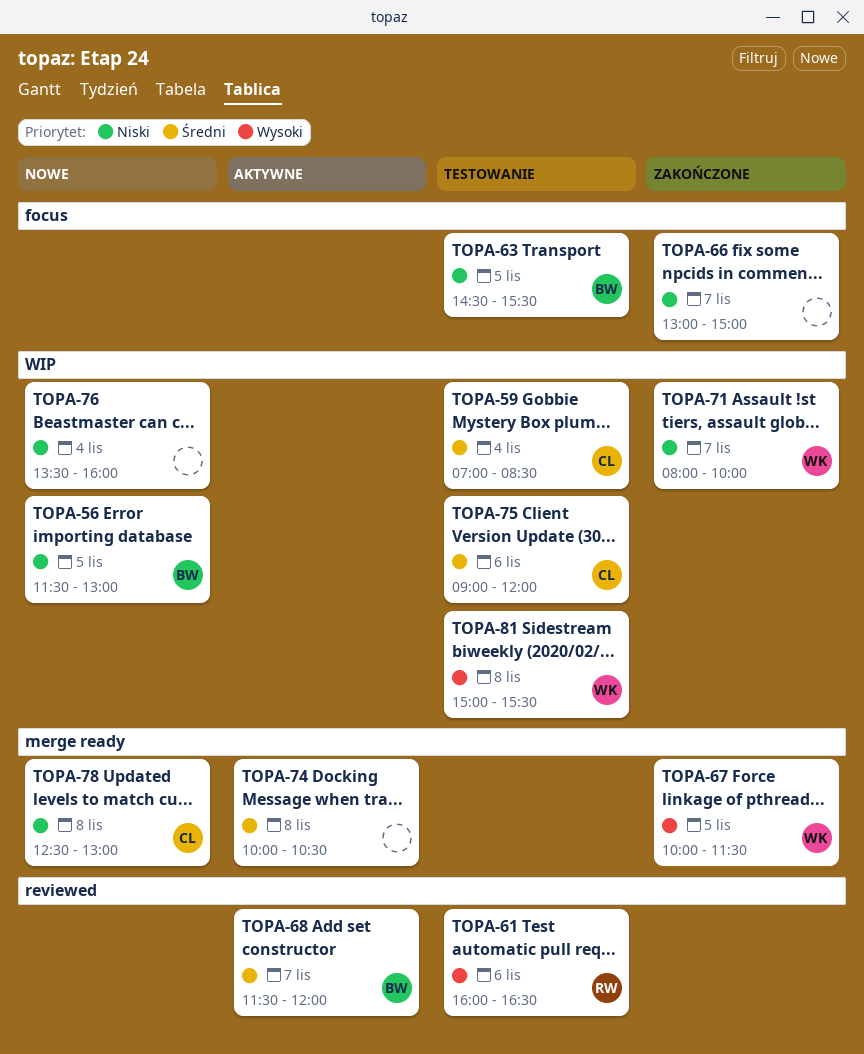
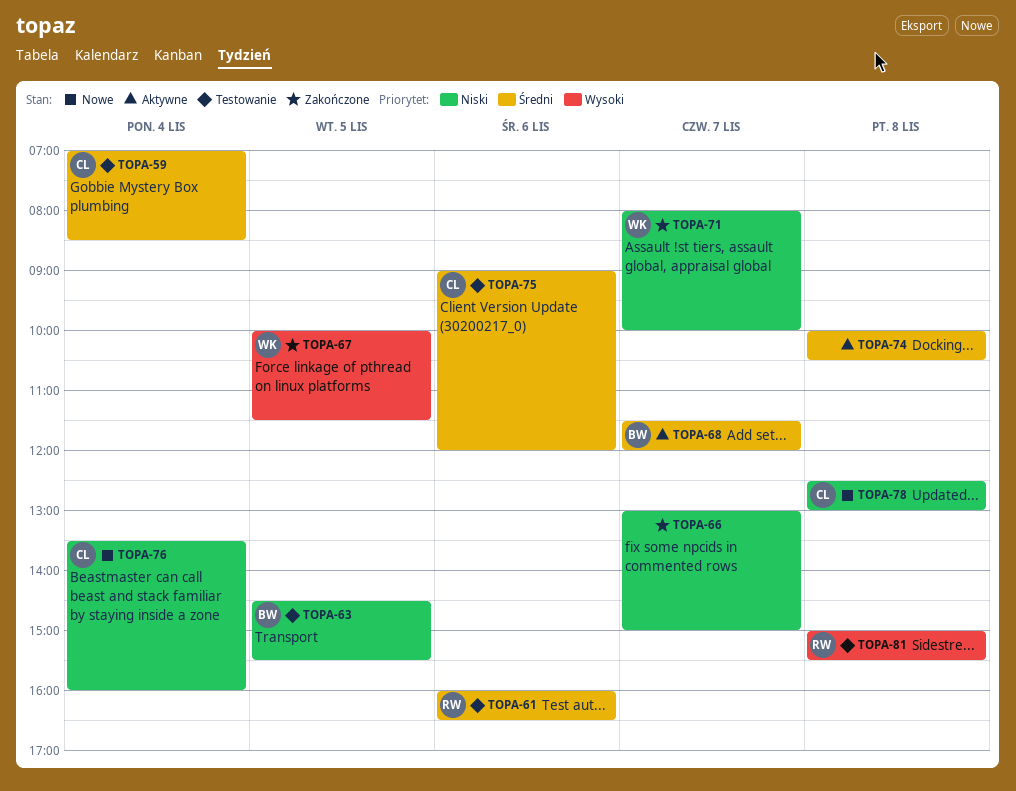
TOPA-56: present -> none
TOPA-61, priority: Wysoki -> Średni
TOPA-76, owner: none -> CL
TOPA-81, owner: WK -> RW

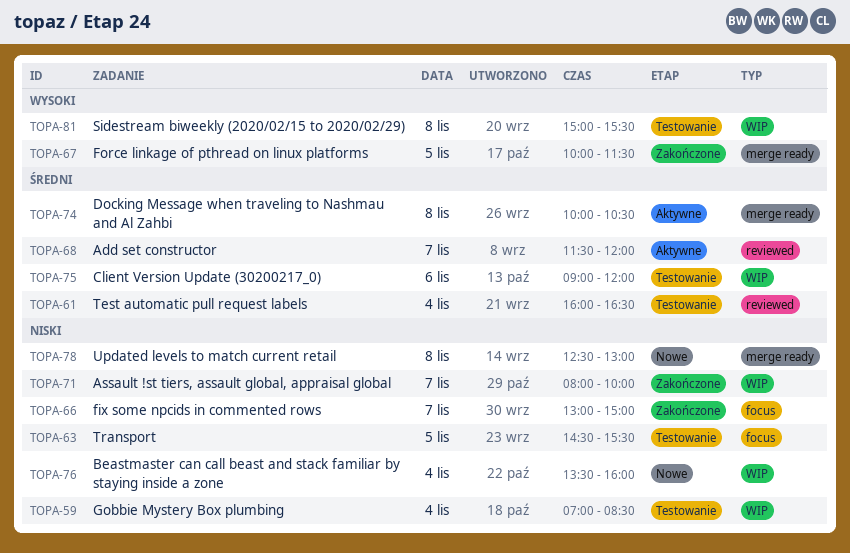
TOPA-59, priority: Średni -> Niski
TOPA-61, day: Nov 6 -> Nov 4

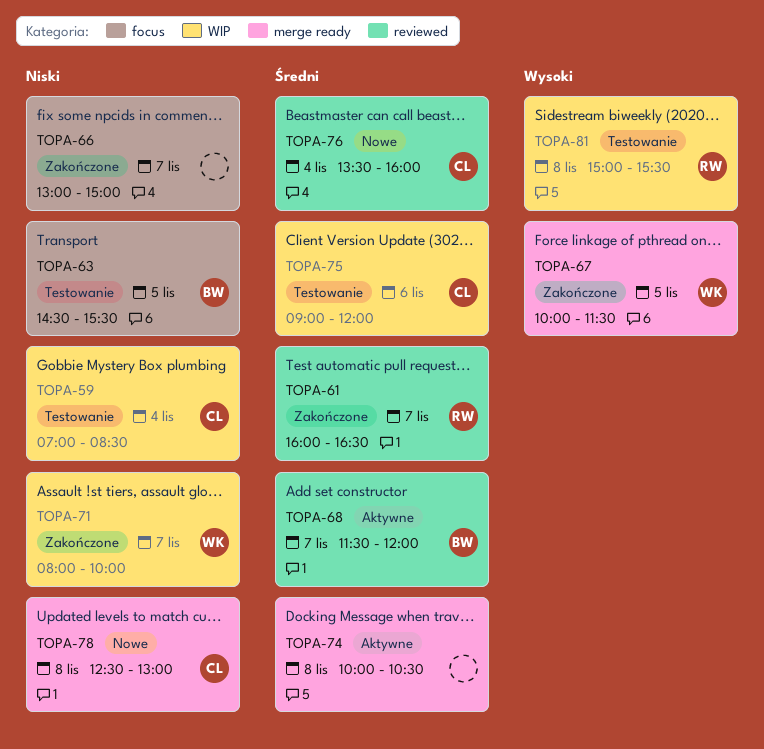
TOPA-61, status: Testowanie -> Zakończone
TOPA-61, day: Nov 4 -> Nov 7
TOPA-76, priority: Niski -> Średni
TOPA-76, label: WIP -> reviewed

